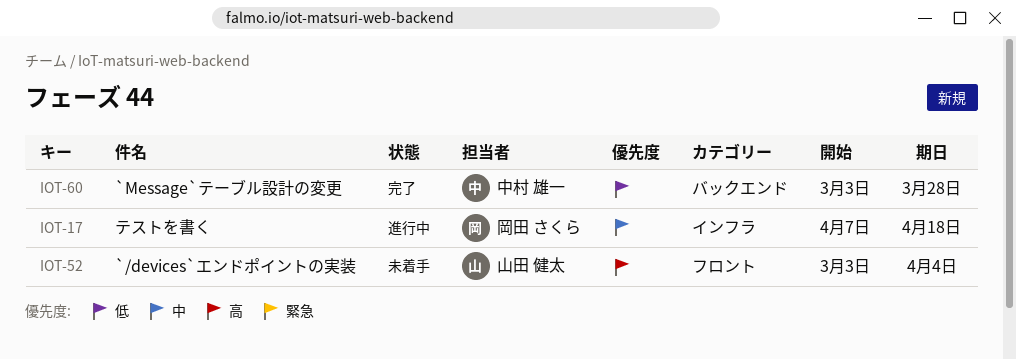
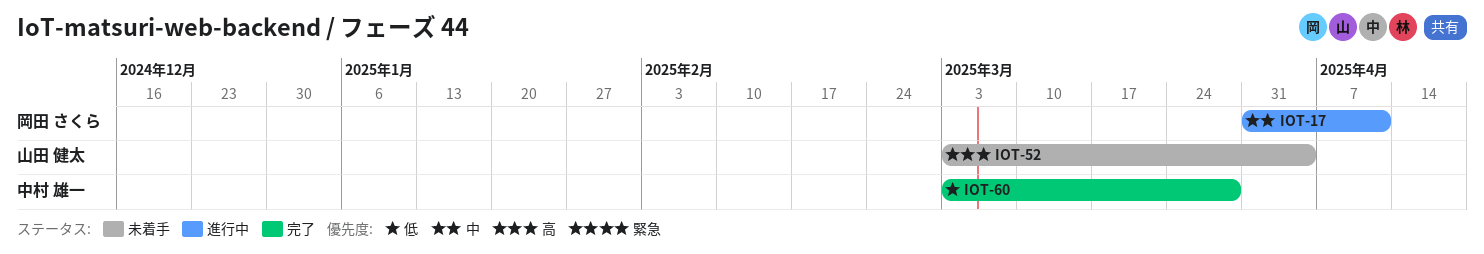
IOT-17, start: Apr 7 -> Mar 31
IOT-17, due: Apr 18 -> Apr 11

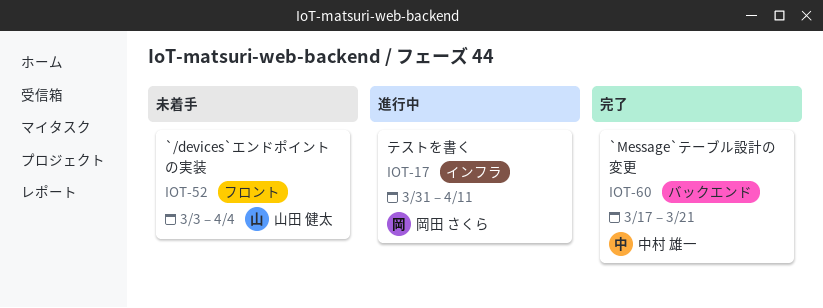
IOT-60, start: Mar 3 -> Mar 17
IOT-60, due: Mar 28 -> Mar 21

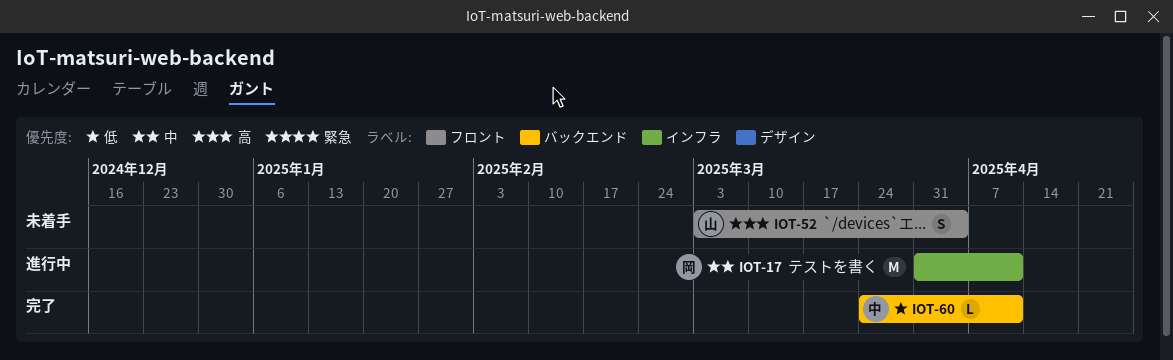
IOT-60, start: Mar 17 -> Mar 24
IOT-60, due: Mar 21 -> Apr 11

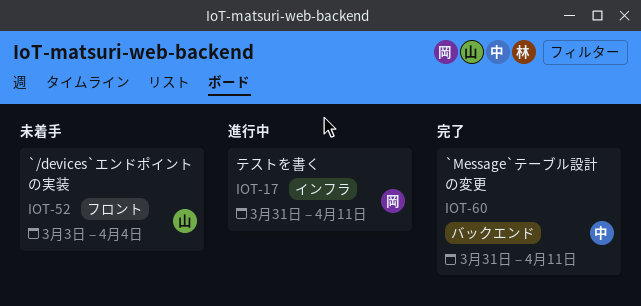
IOT-60, start: Mar 24 -> Mar 31

